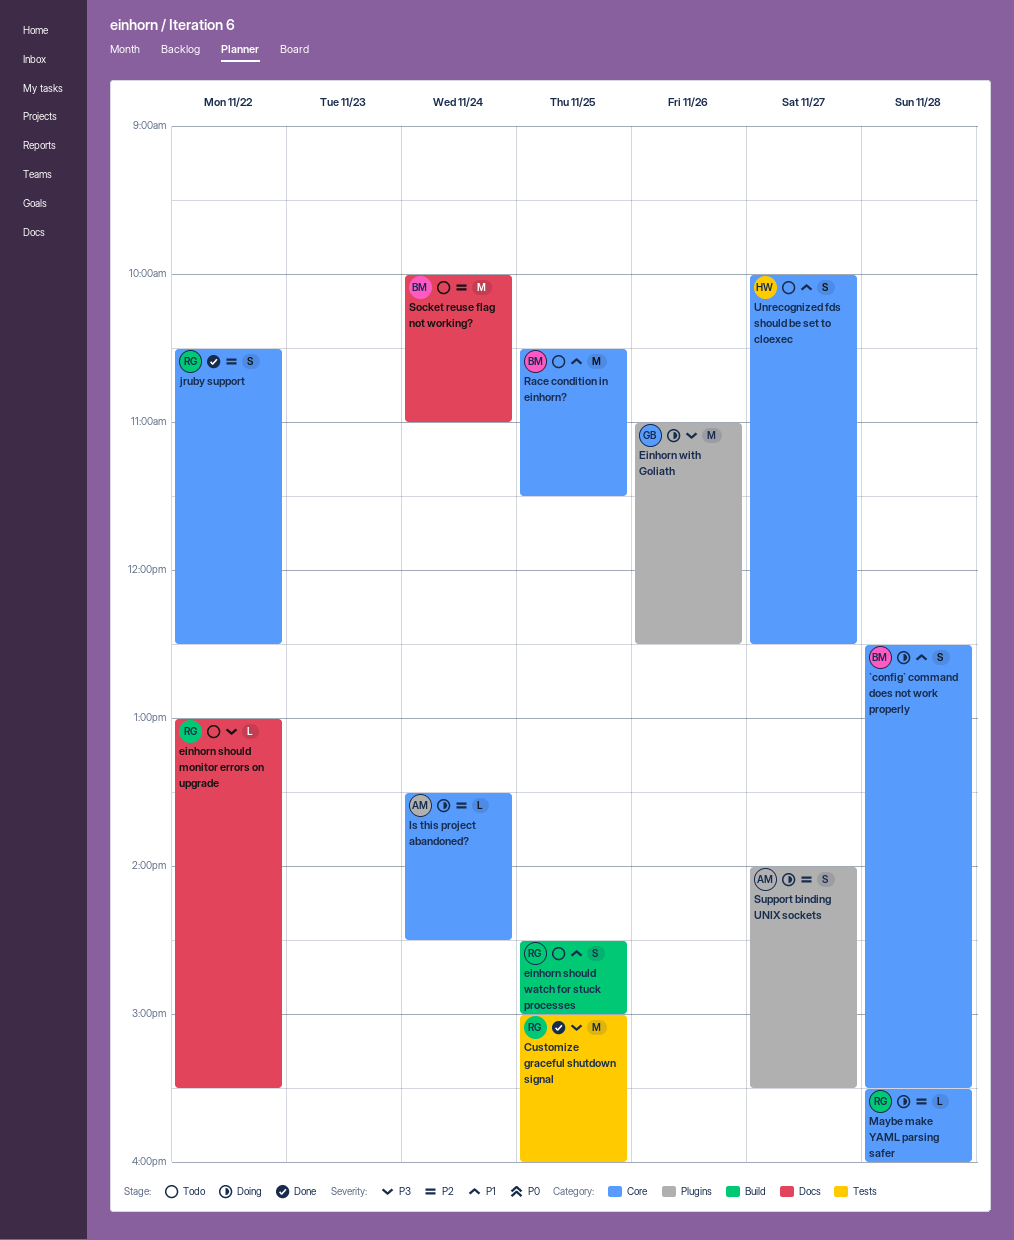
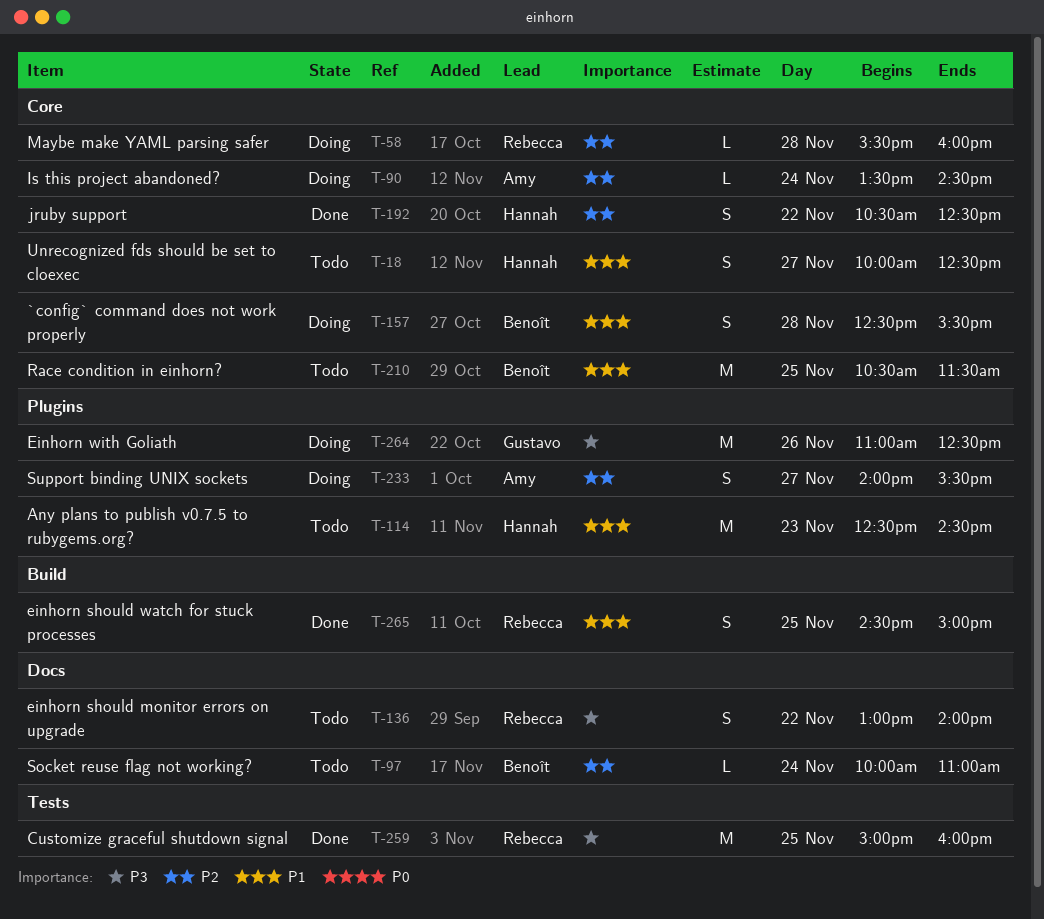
Any plans to publish v0.7.5 to rubygems.org?: none -> present
einhorn should monitor errors on upgrade, estimate: L -> S
einhorn should monitor errors on upgrade, ends: 15:30 -> 14:00
einhorn should watch for stuck processes, status: Todo -> Done
jruby support, owner: Rebecca -> Hannah
Socket reuse flag not working?, estimate: M -> L

